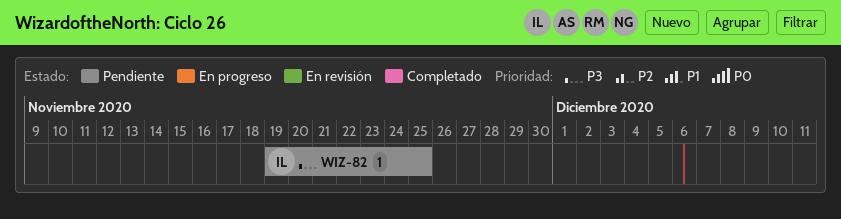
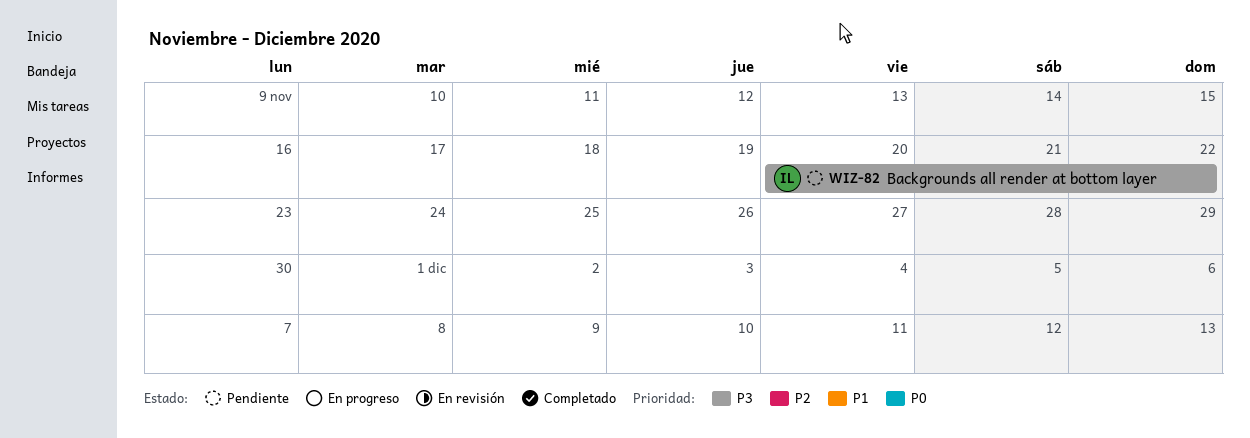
WIZ-82, start: Nov 19 -> Nov 20
WIZ-82, due: Nov 25 -> Nov 22

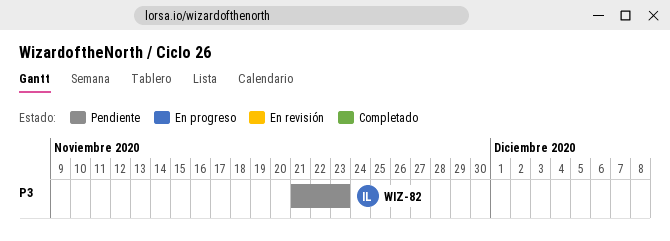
WIZ-82, start: Nov 20 -> Nov 21
WIZ-82, due: Nov 22 -> Nov 23

